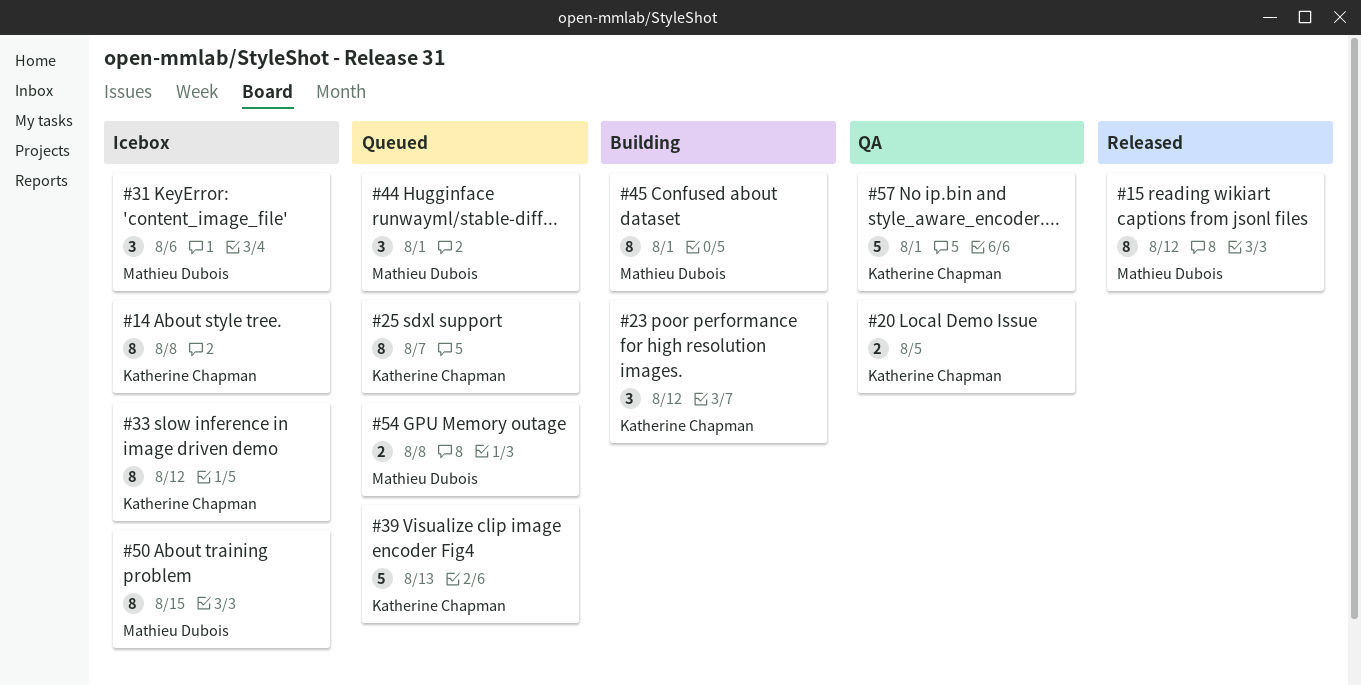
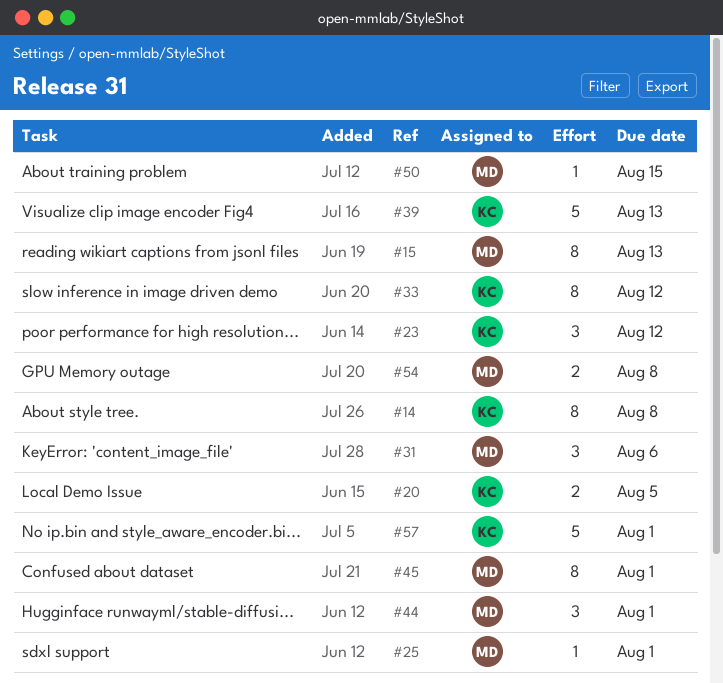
#15, due: Aug 12 -> Aug 13
#25, owner: Katherine Chapman -> Mathieu Dubois
#25, estimate: 8 -> 1
#25, due: Aug 7 -> Aug 1
#50, estimate: 8 -> 1

